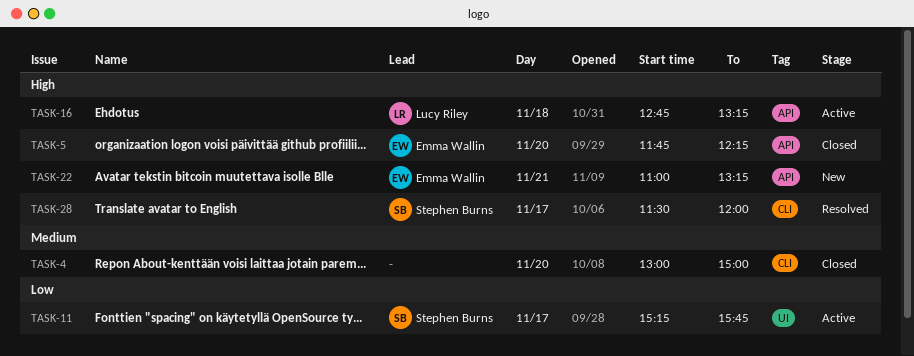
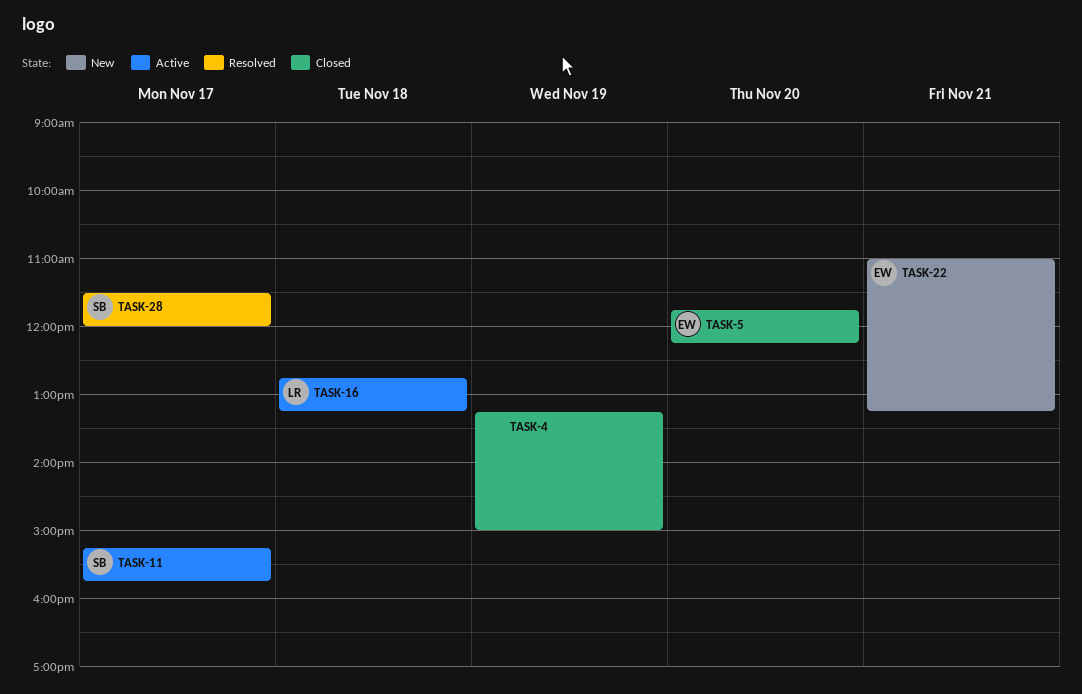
TASK-4, day: Nov 20 -> Nov 19
TASK-4, begins: 13:00 -> 13:15

